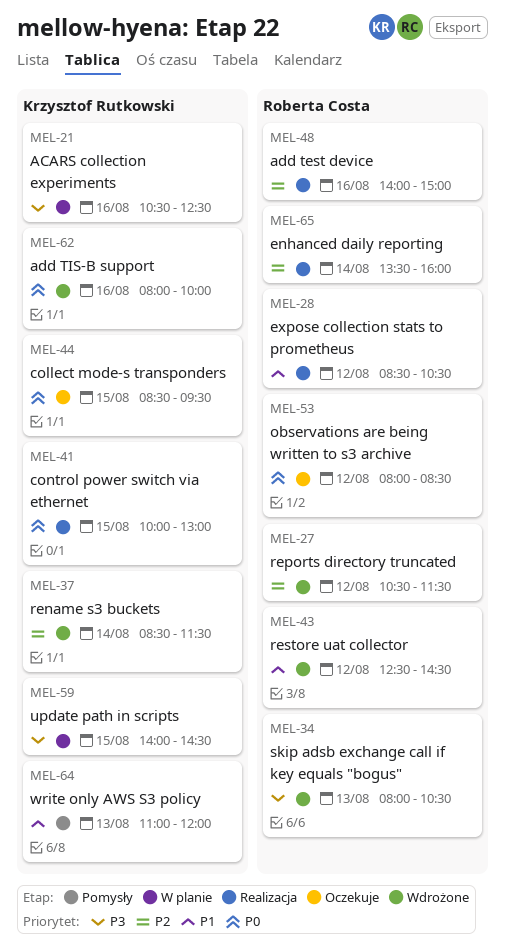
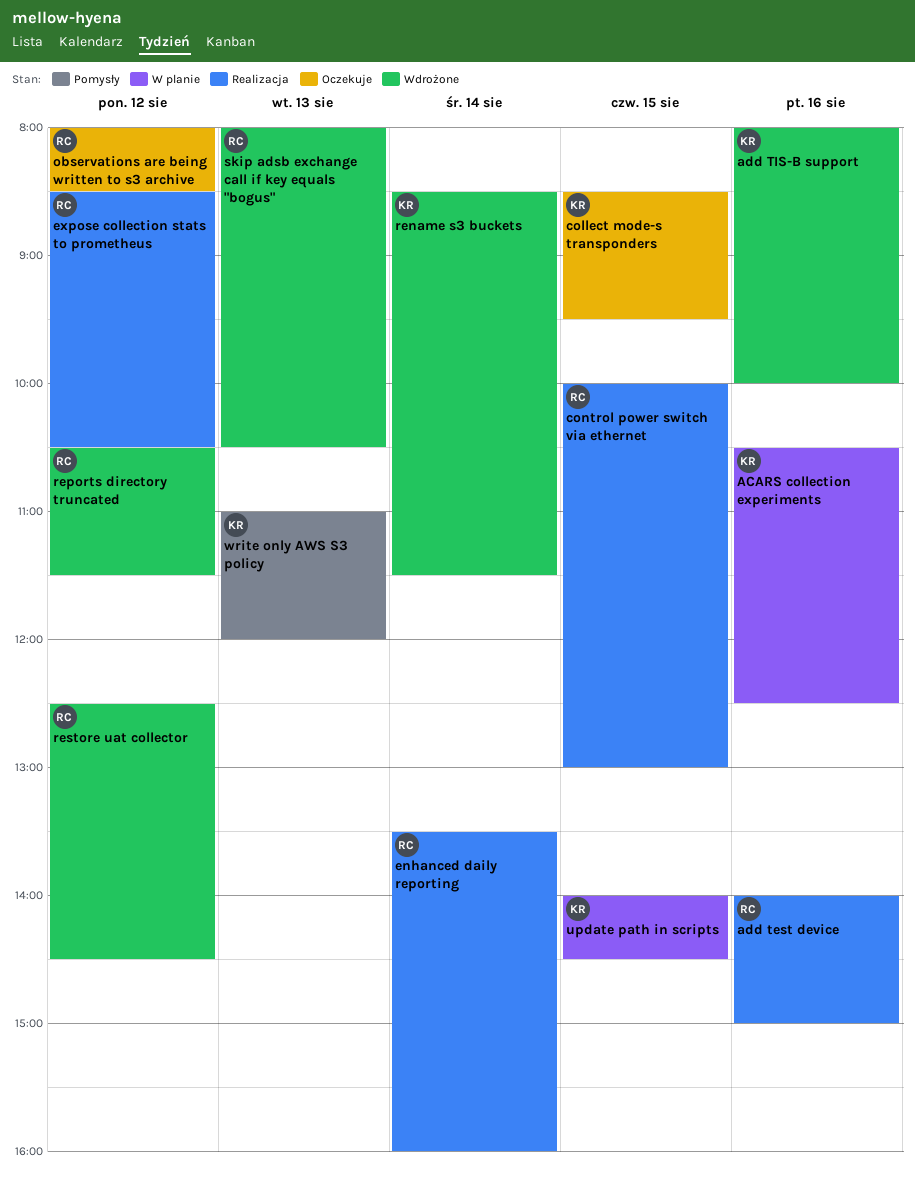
control power switch via ethernet, owner: Krzysztof Rutkowski -> Roberta Costa

